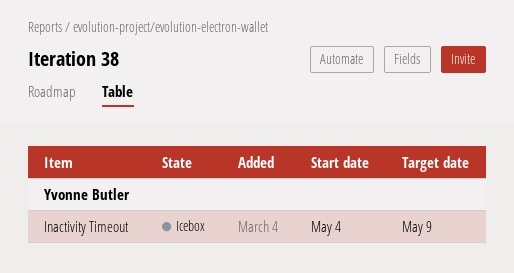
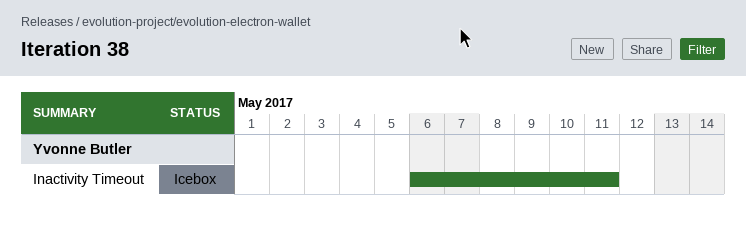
Inactivity Timeout, start: May 4 -> May 6
Inactivity Timeout, due: May 9 -> May 11

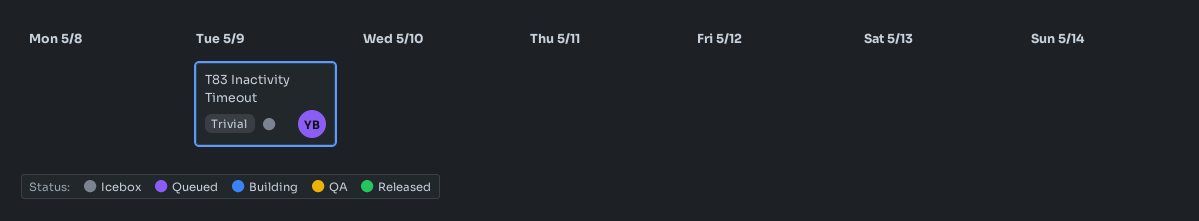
Inactivity Timeout, due: May 11 -> May 9

